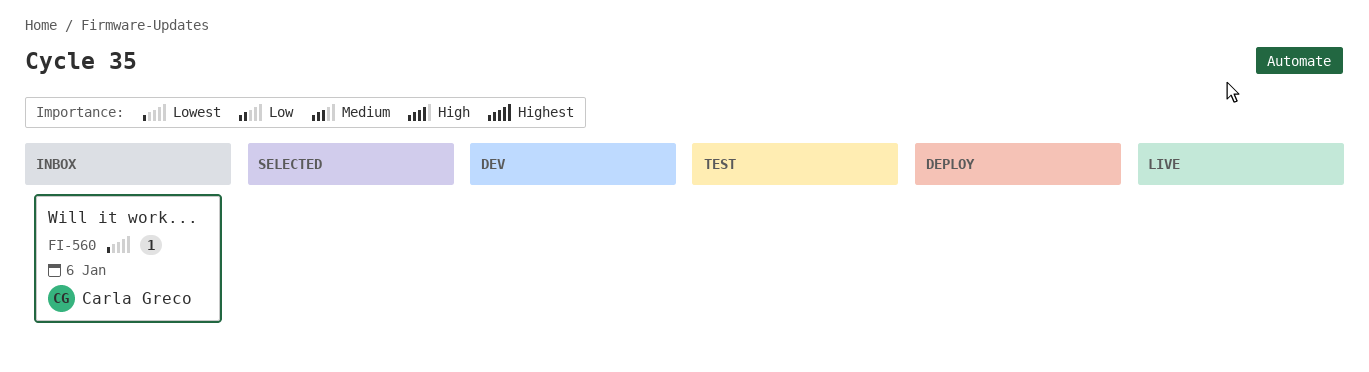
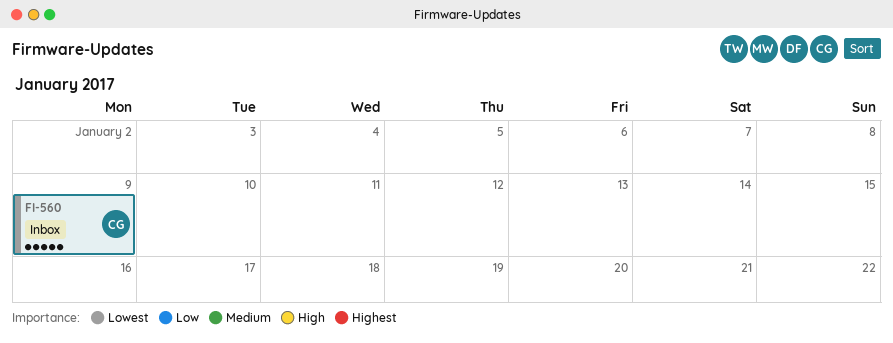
FI-560, estimate: 1 -> 5
FI-560, due: Jan 6 -> Jan 9

